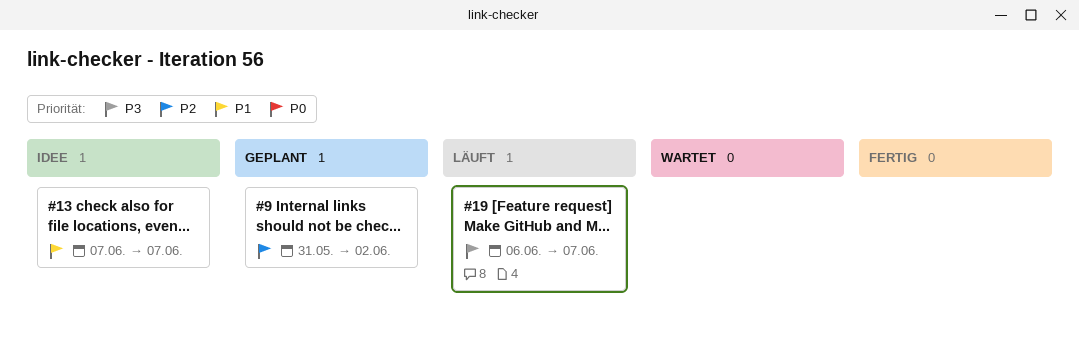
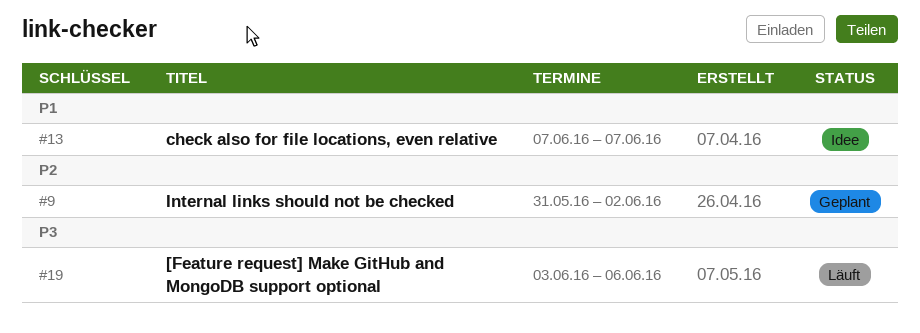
#19, start: Jun 6 -> Jun 3
#19, due: Jun 7 -> Jun 6

